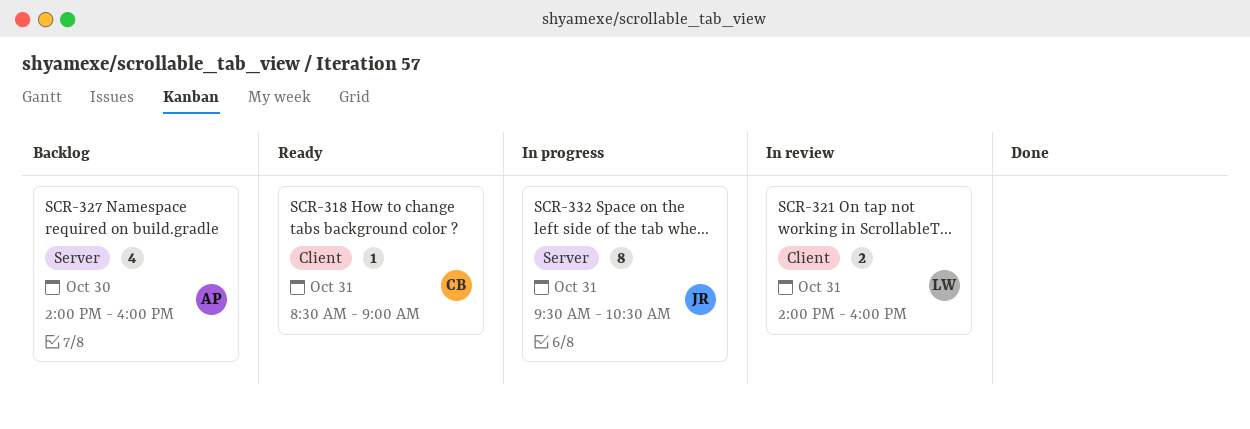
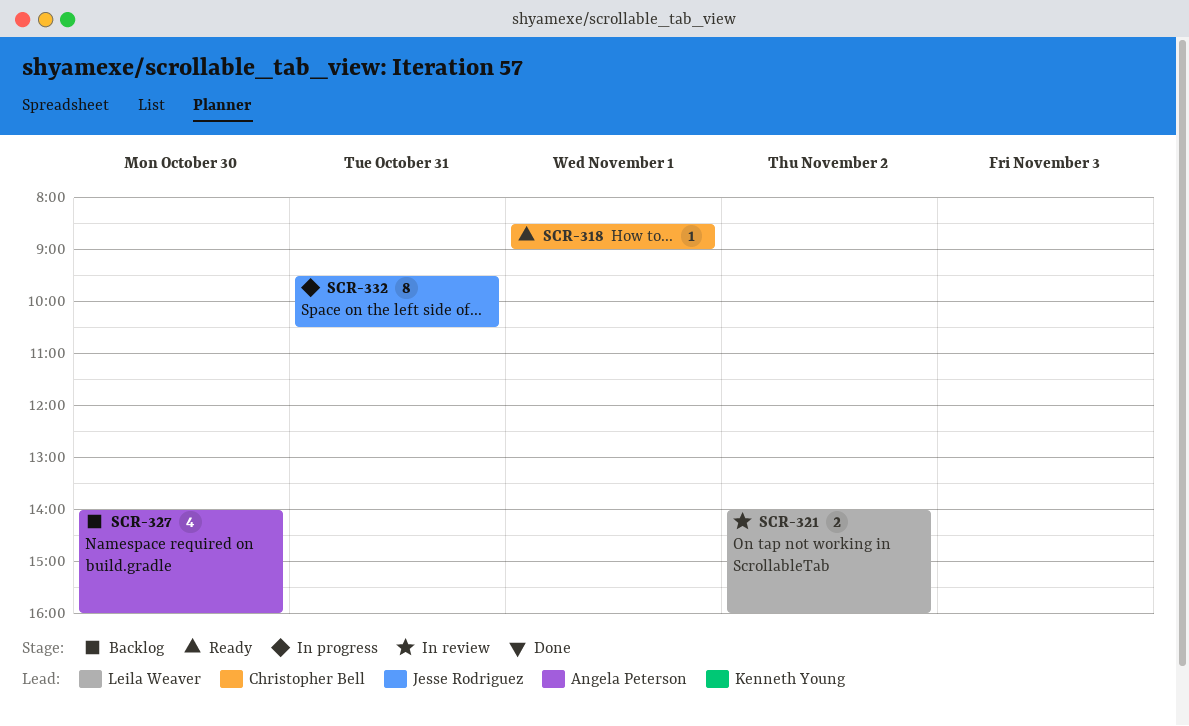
SCR-318, day: Oct 31 -> Nov 1
SCR-321, day: Oct 31 -> Nov 2

